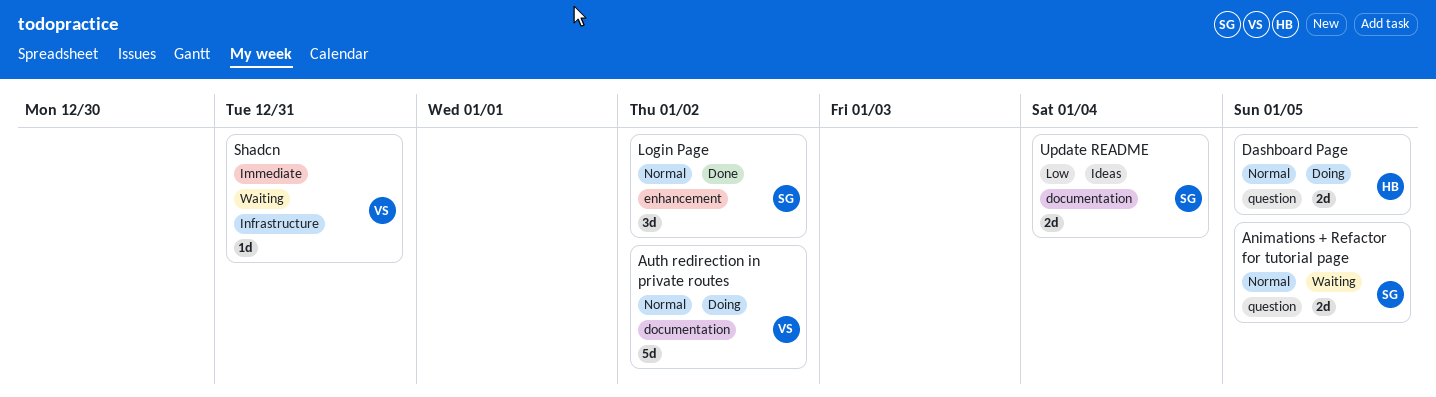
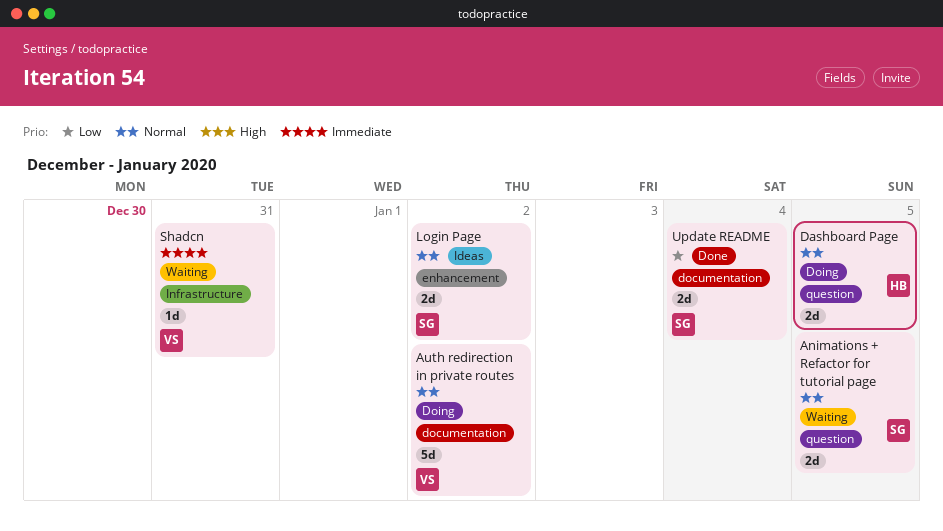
Login Page, status: Done -> Ideas
Login Page, estimate: 3d -> 2d
Update README, status: Ideas -> Done

